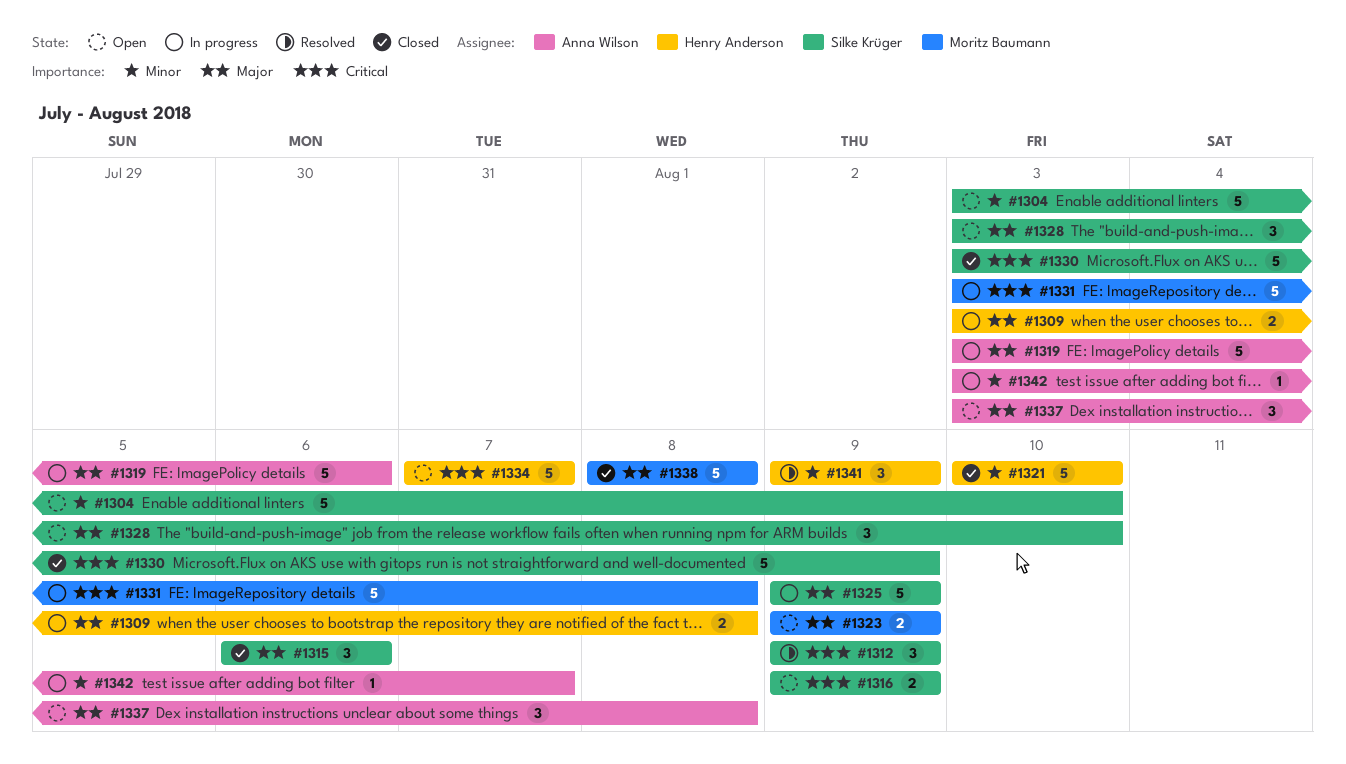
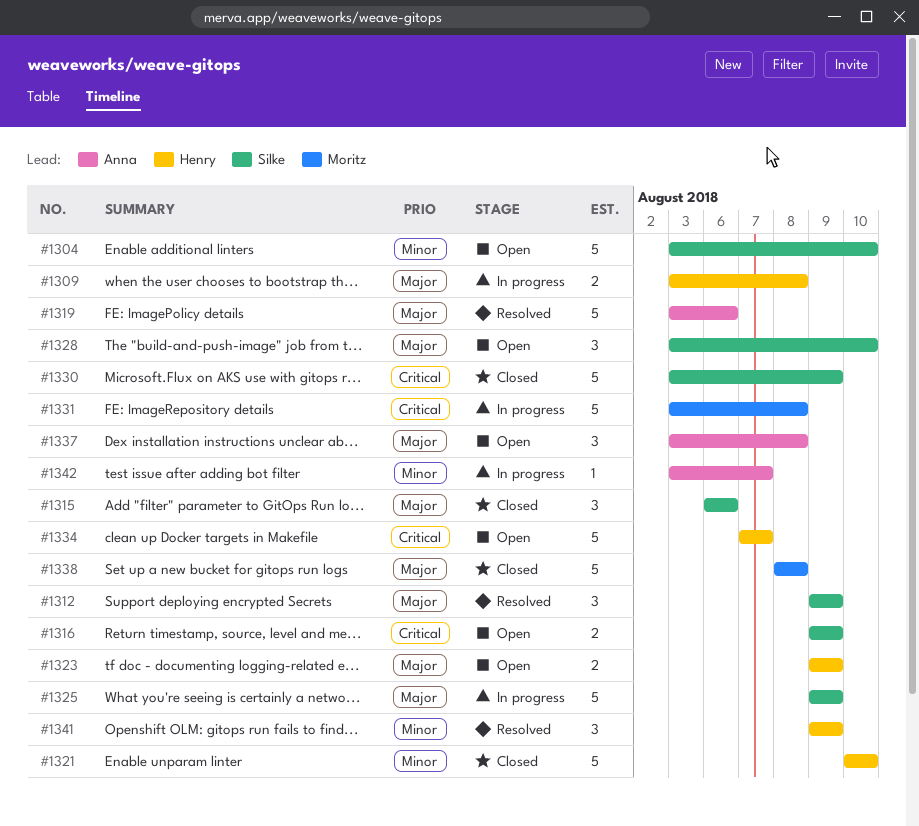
#1312, priority: Critical -> Major
#1319, status: In progress -> Resolved
#1323, owner: Moritz Baumann -> Henry Anderson

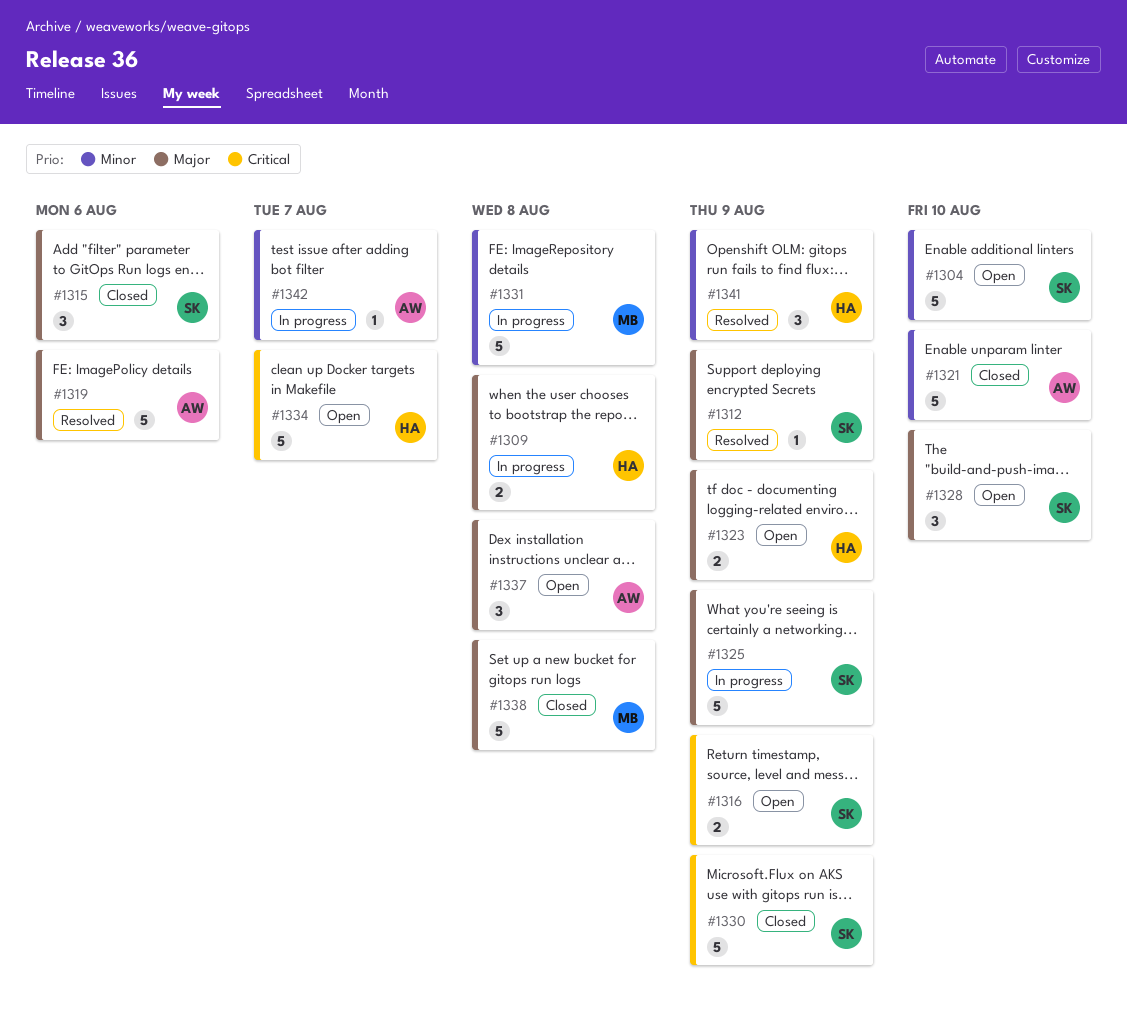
#1312, estimate: 3 -> 1
#1321, owner: Henry -> Anna
#1331, priority: Critical -> Minor

